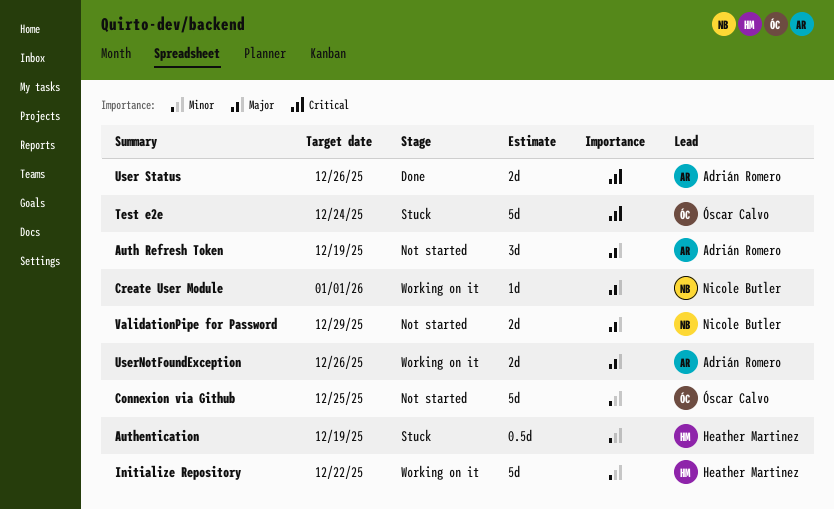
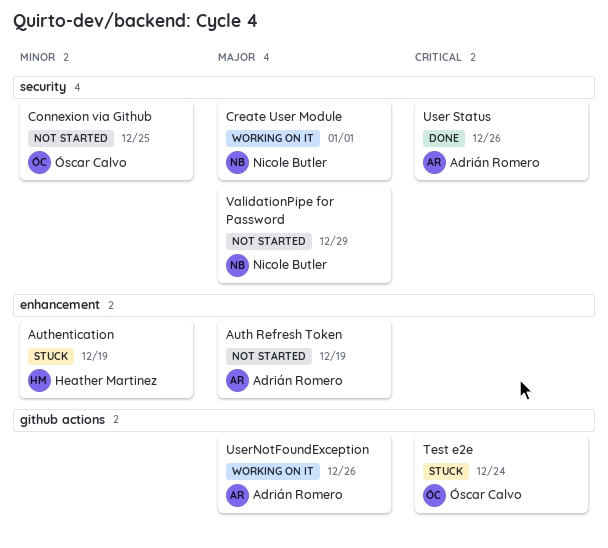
Initialize Repository: present -> none

